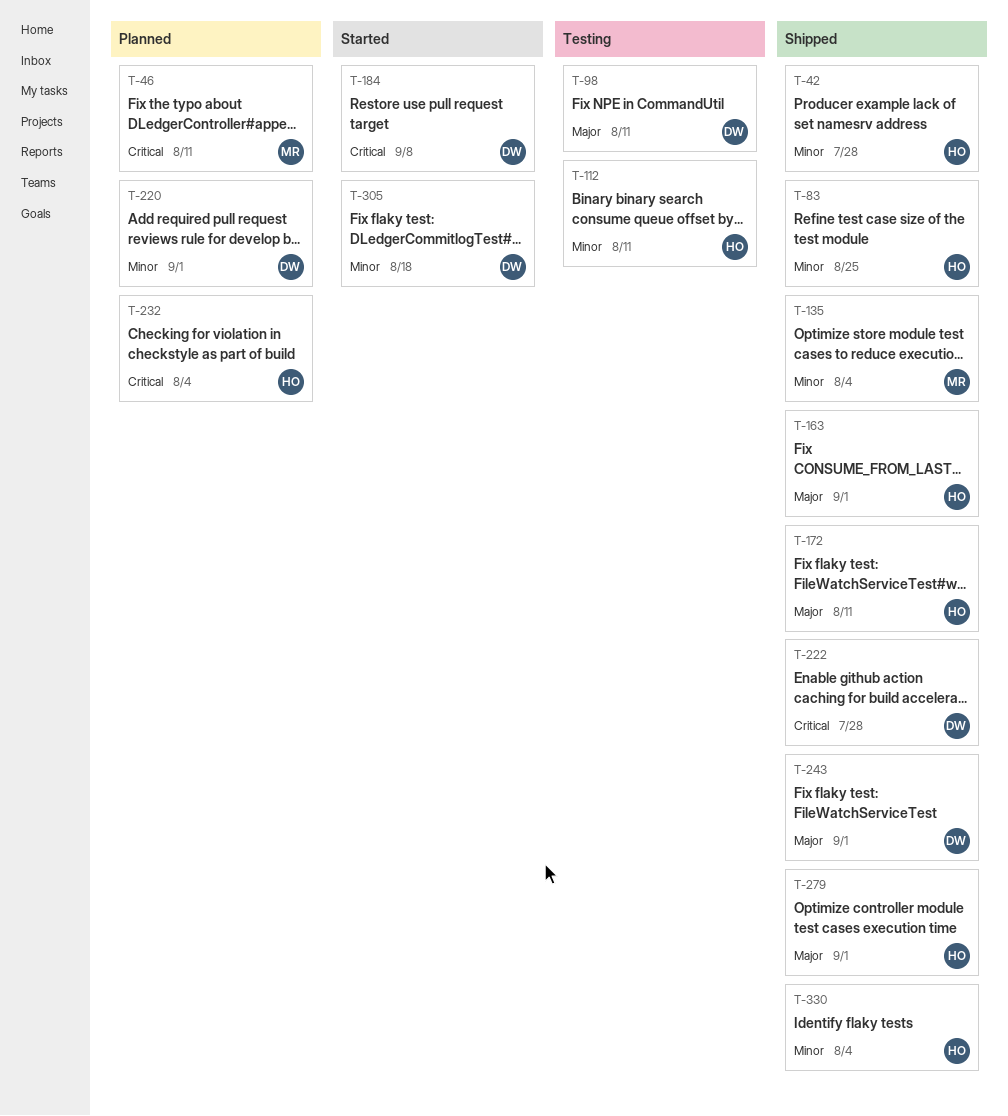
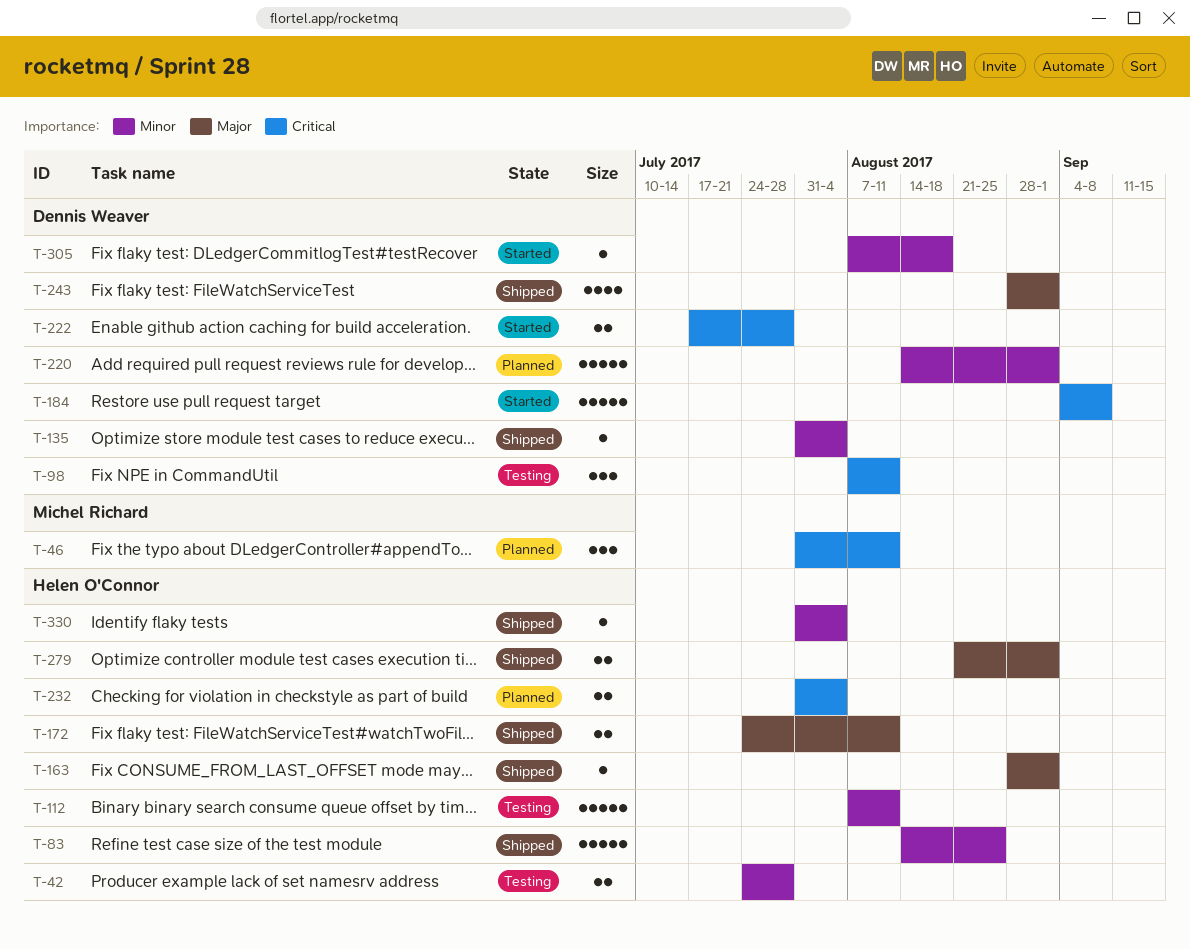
T-42, status: Shipped -> Testing
T-98, priority: Major -> Critical
T-135, owner: Michel Richard -> Dennis Weaver
T-222, status: Shipped -> Started

